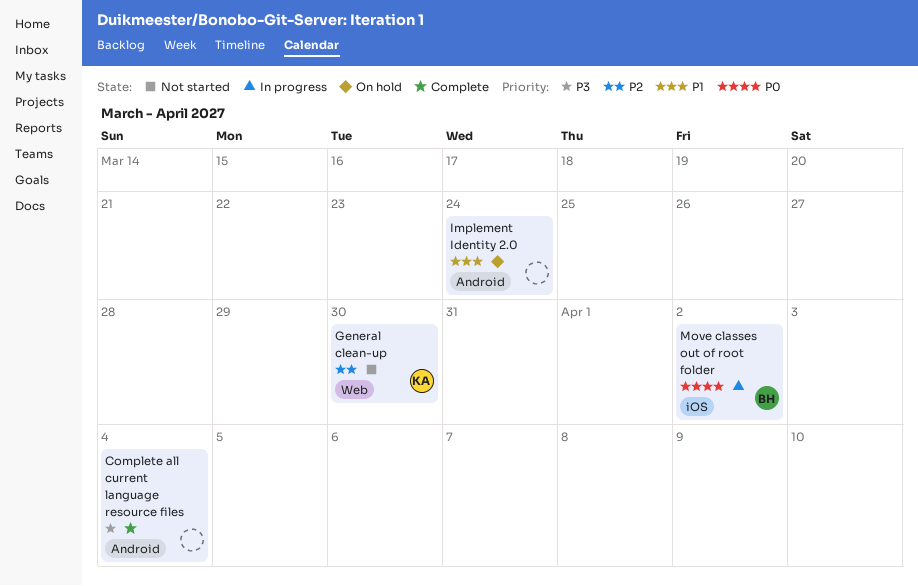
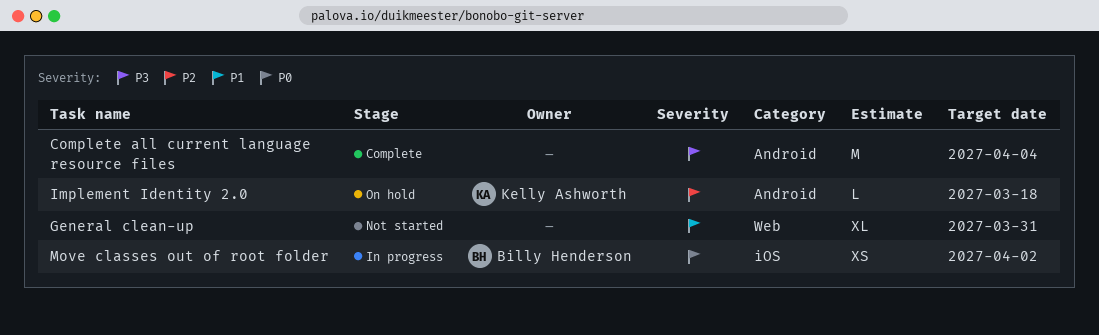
General clean-up, owner: Kelly Ashworth -> none
General clean-up, priority: P2 -> P1
General clean-up, due: Mar 30 -> Mar 31
Implement Identity 2.0, owner: none -> Kelly Ashworth
Implement Identity 2.0, priority: P1 -> P2
Implement Identity 2.0, due: Mar 24 -> Mar 18

